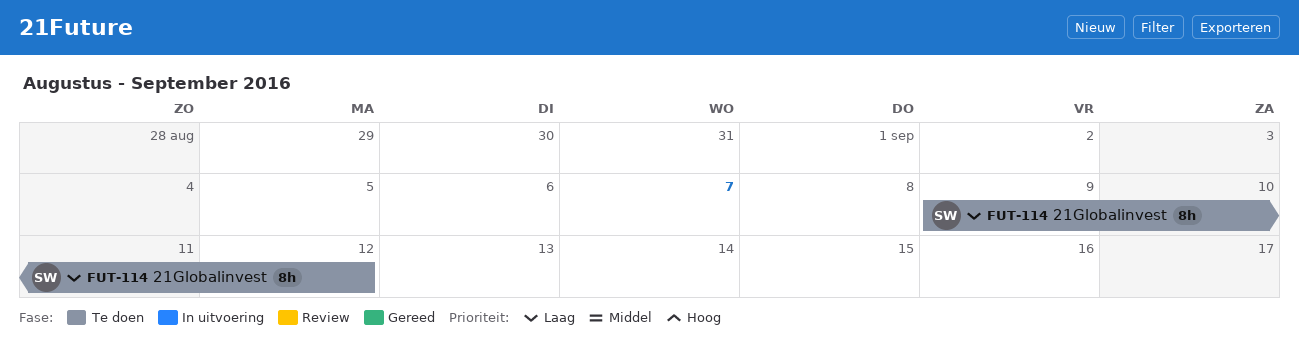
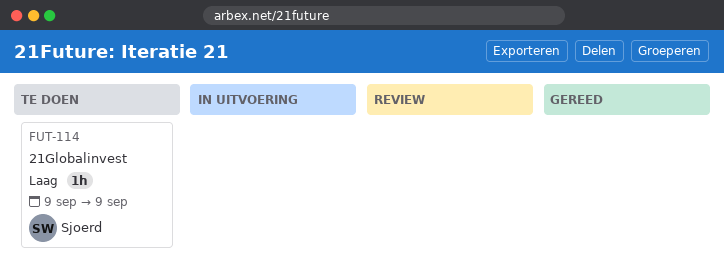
FUT-114, estimate: 8h -> 1h
FUT-114, due: Sep 12 -> Sep 9

